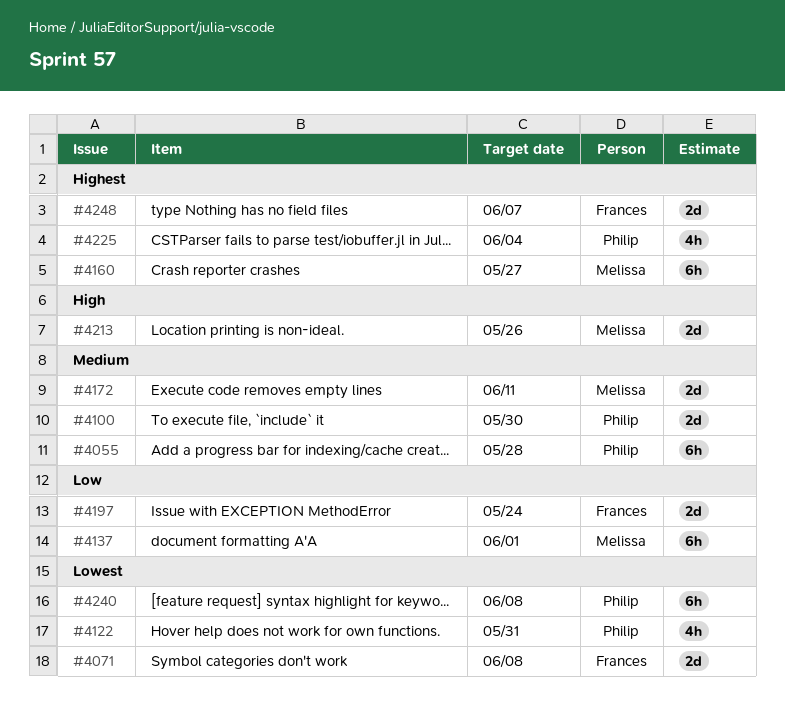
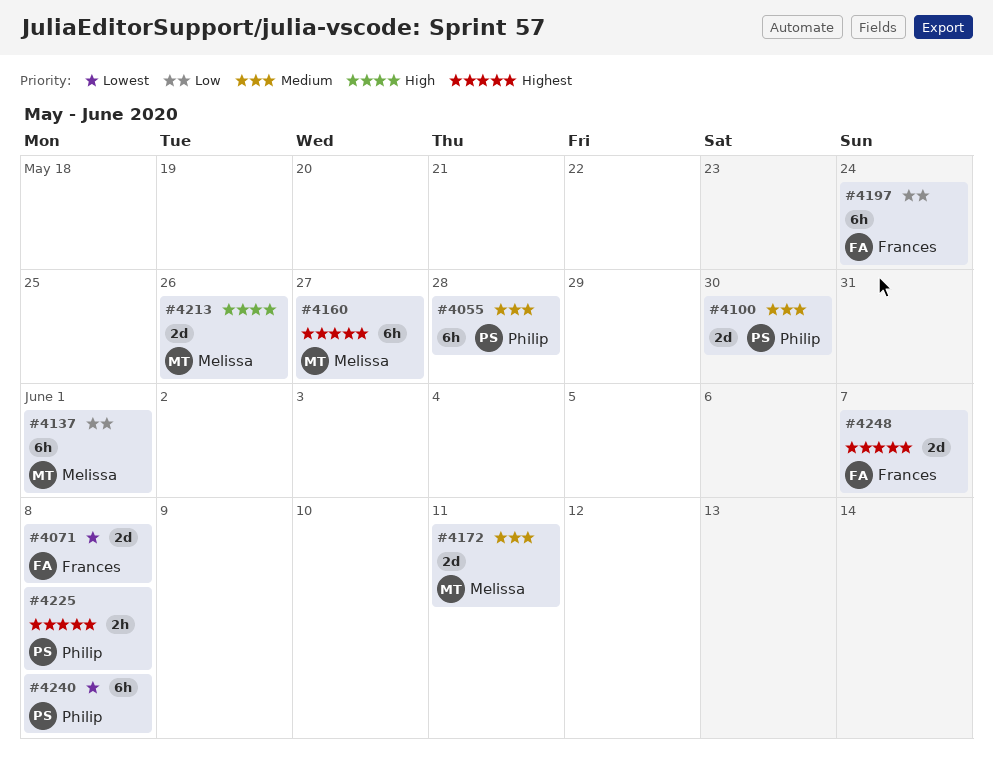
#4122: present -> none
#4197, estimate: 2d -> 6h
#4225, estimate: 4h -> 2h
#4225, due: Jun 4 -> Jun 8

